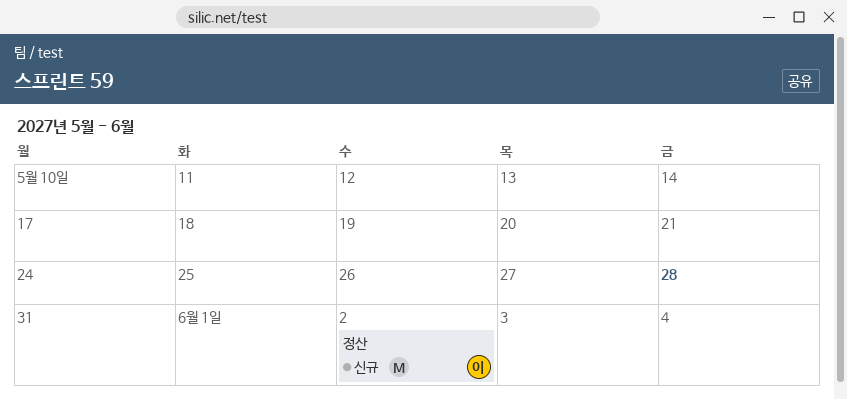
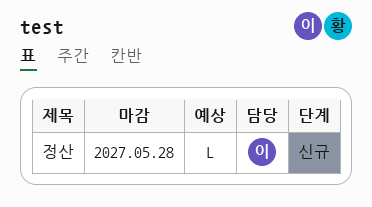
정산, estimate: M -> L
정산, due: Jun 2 -> May 28

